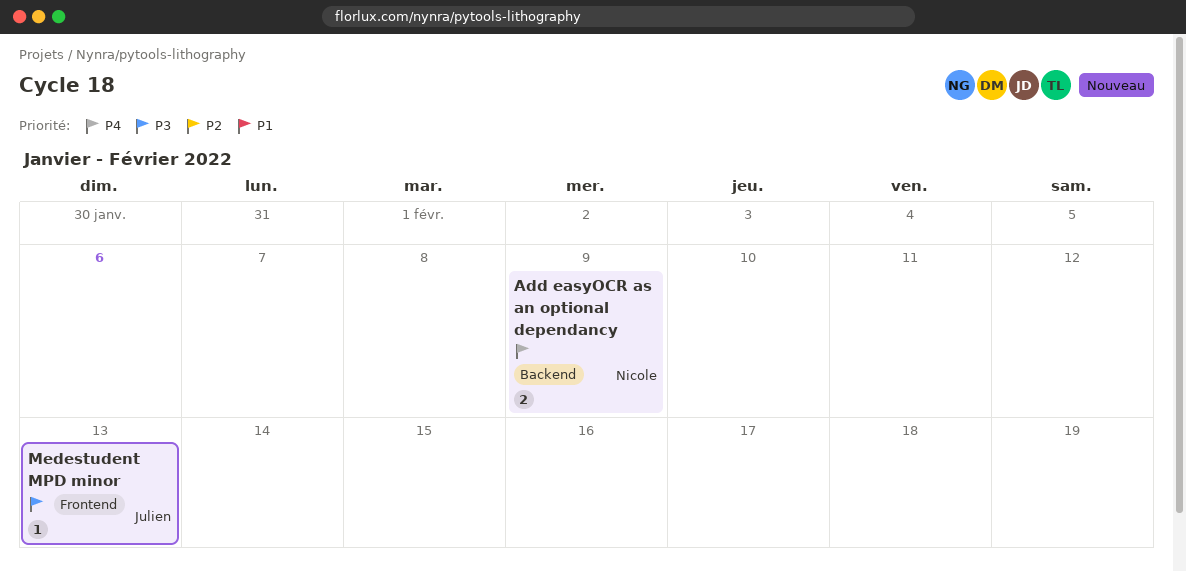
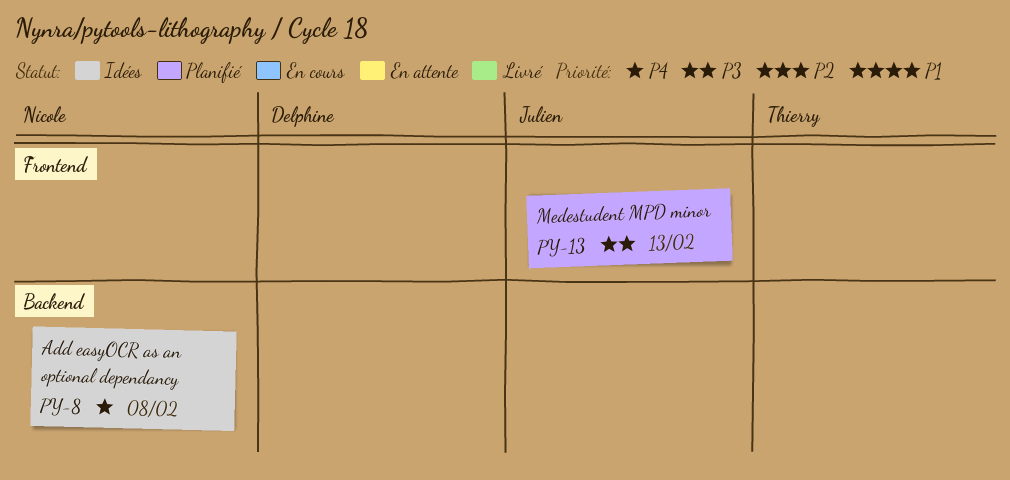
Add easyOCR as an optional dependancy, due: Feb 9 -> Feb 8

